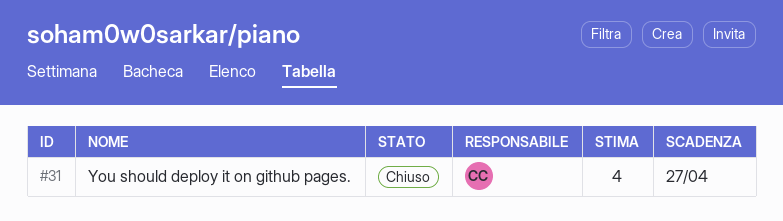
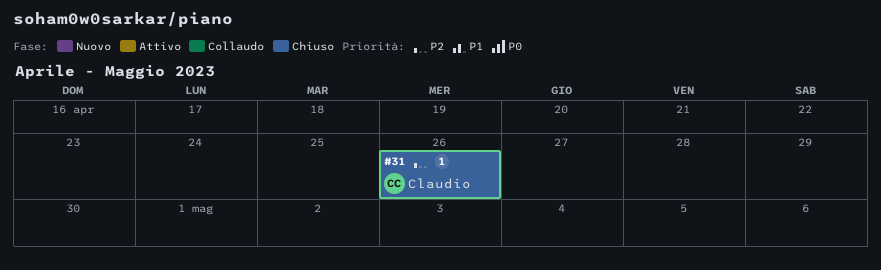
#31, estimate: 4 -> 1
#31, due: Apr 27 -> Apr 26

